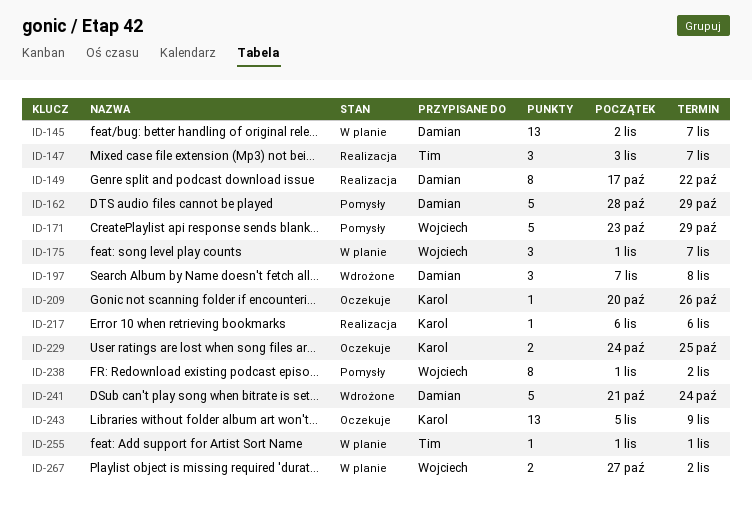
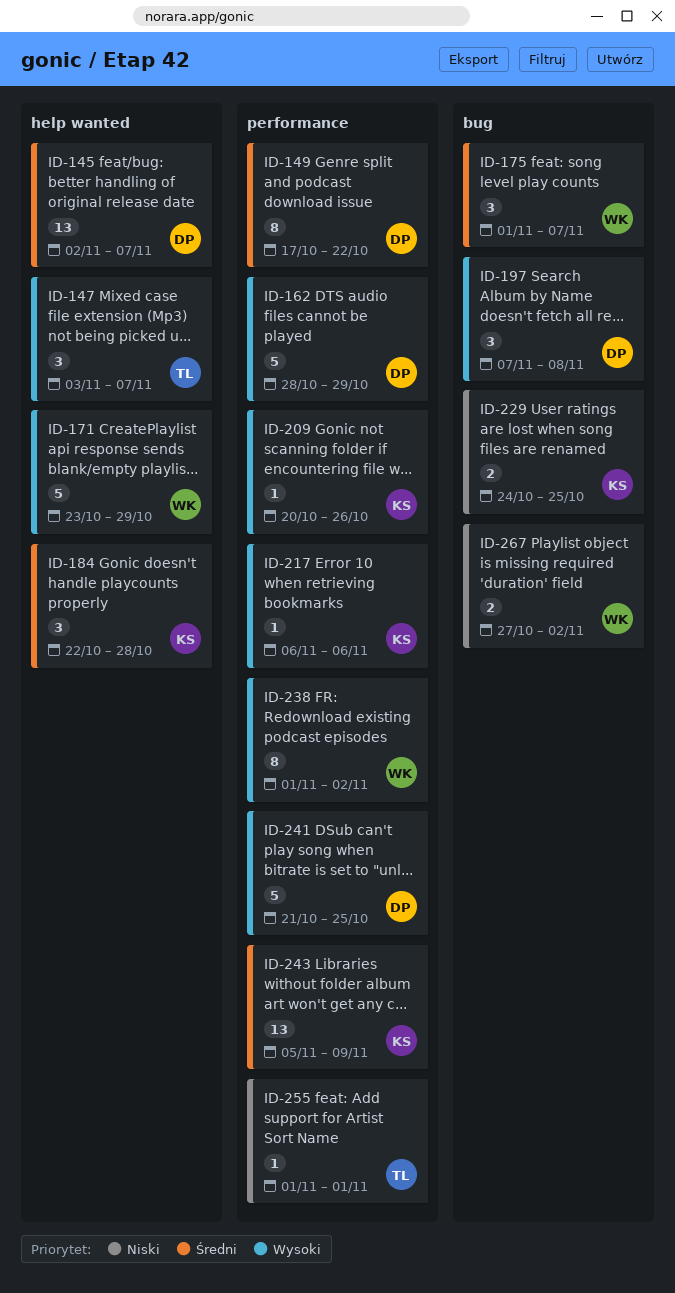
ID-184: none -> present
ID-241, due: Oct 24 -> Oct 25

